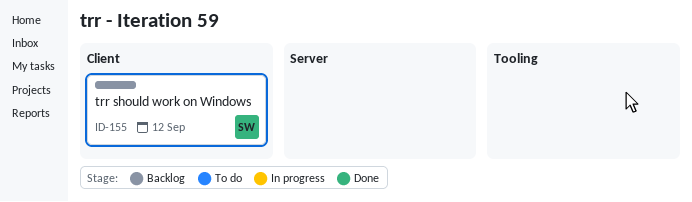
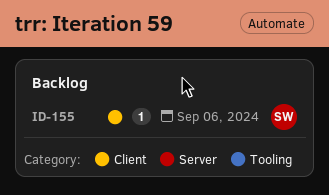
ID-155, due: Sep 12 -> Sep 6

